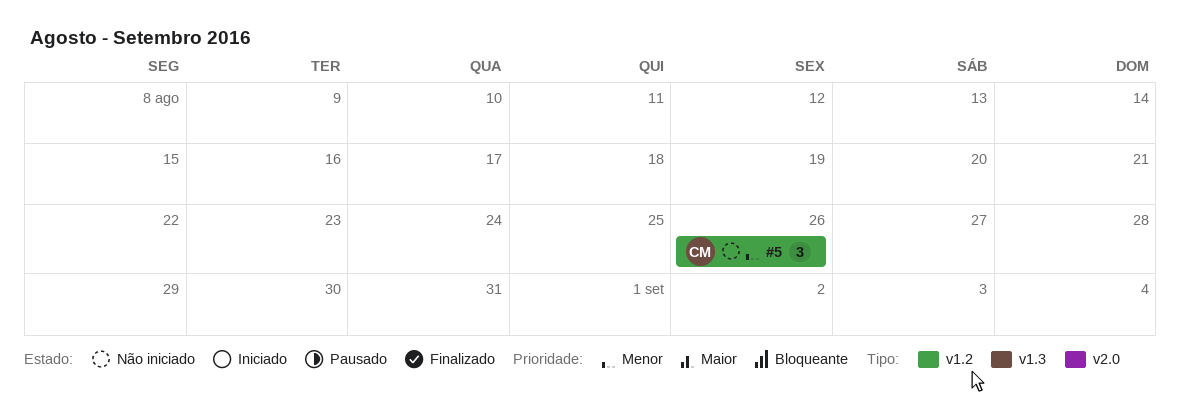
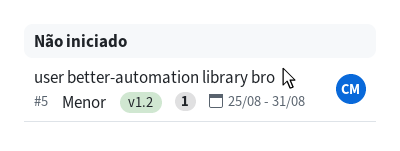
#5, estimate: 3 -> 1
#5, start: Aug 26 -> Aug 25
#5, due: Aug 26 -> Aug 31

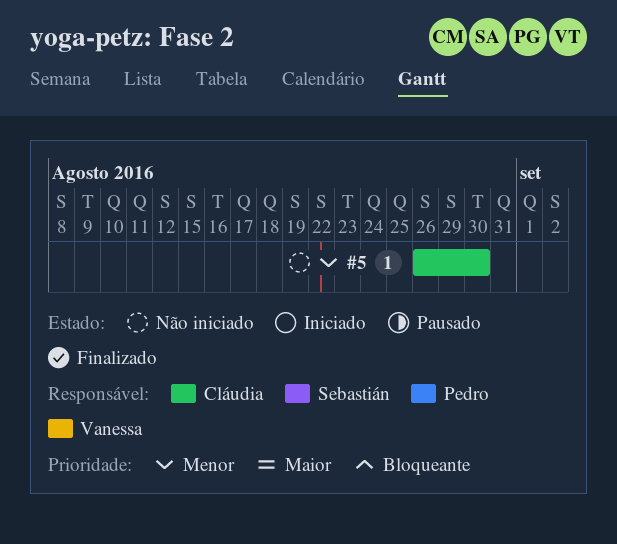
#5, start: Aug 25 -> Aug 26
#5, due: Aug 31 -> Aug 30

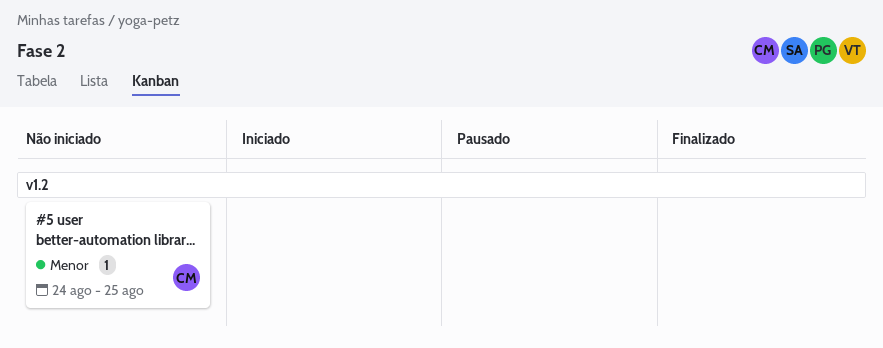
#5, start: Aug 26 -> Aug 24
#5, due: Aug 30 -> Aug 25

